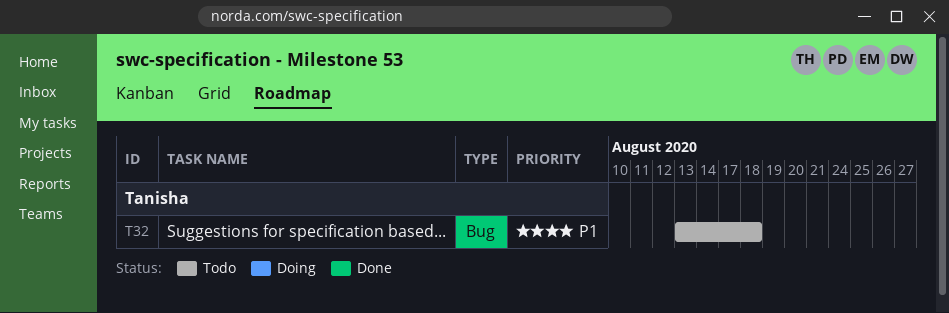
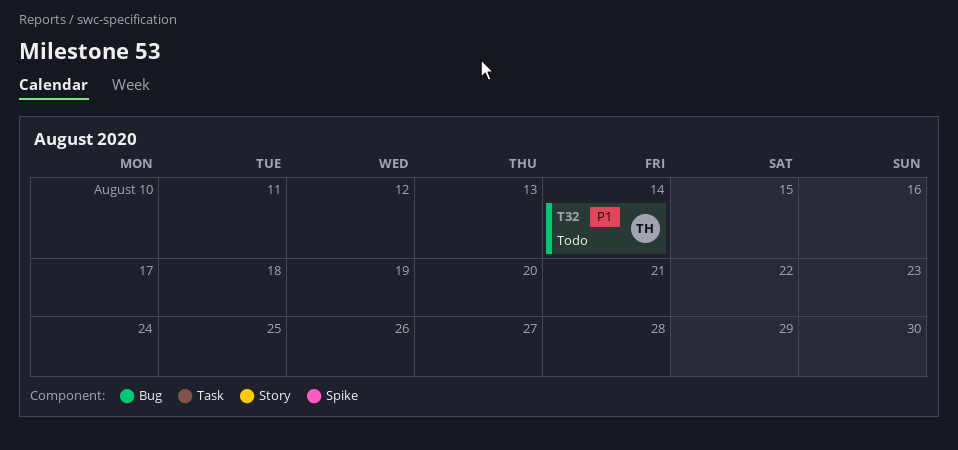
T32, due: Aug 18 -> Aug 14

